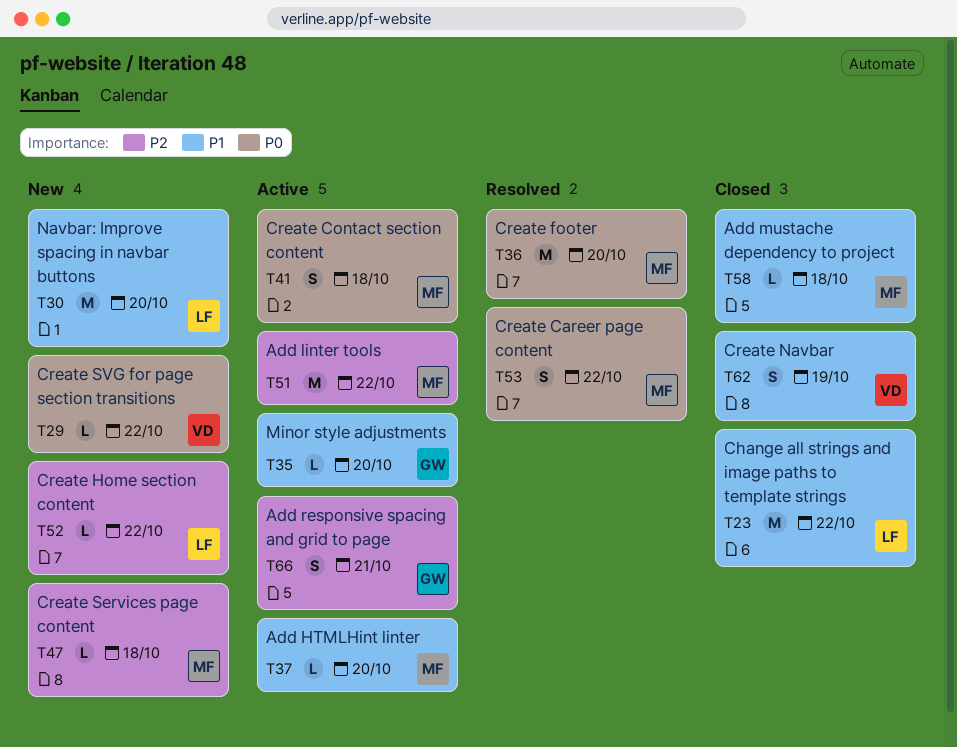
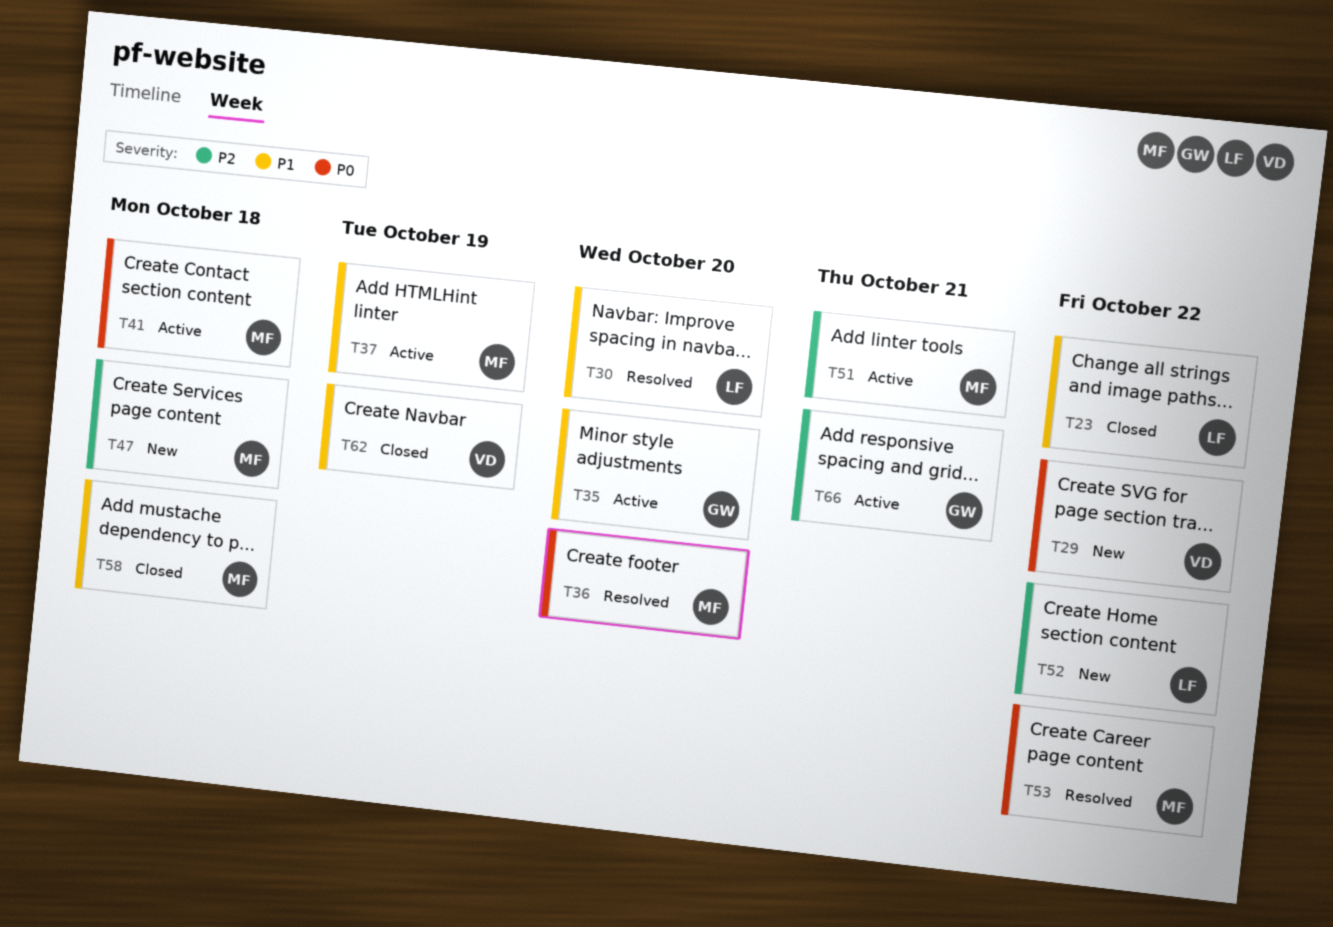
T30, status: New -> Resolved
T37, due: Oct 20 -> Oct 19
T51, due: Oct 22 -> Oct 21

